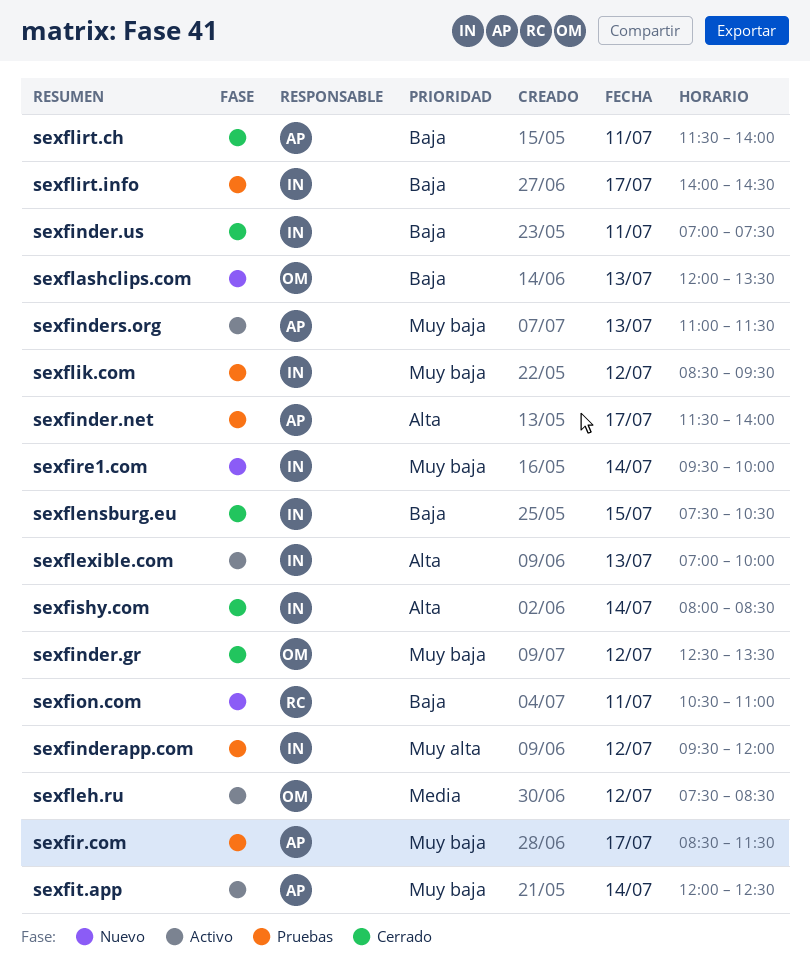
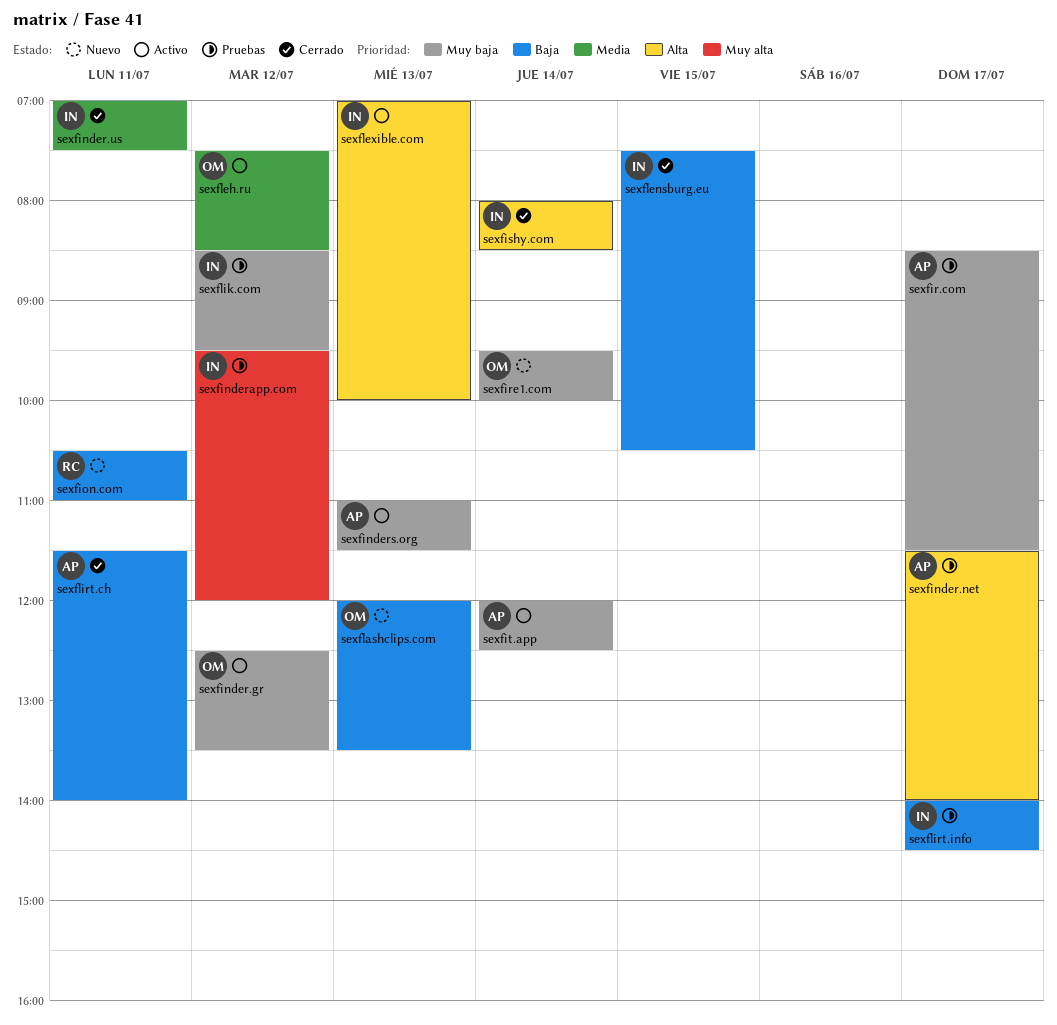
sexfinder.gr, status: Cerrado -> Activo
sexfinder.us, priority: Baja -> Media
sexfire1.com, owner: IN -> OM

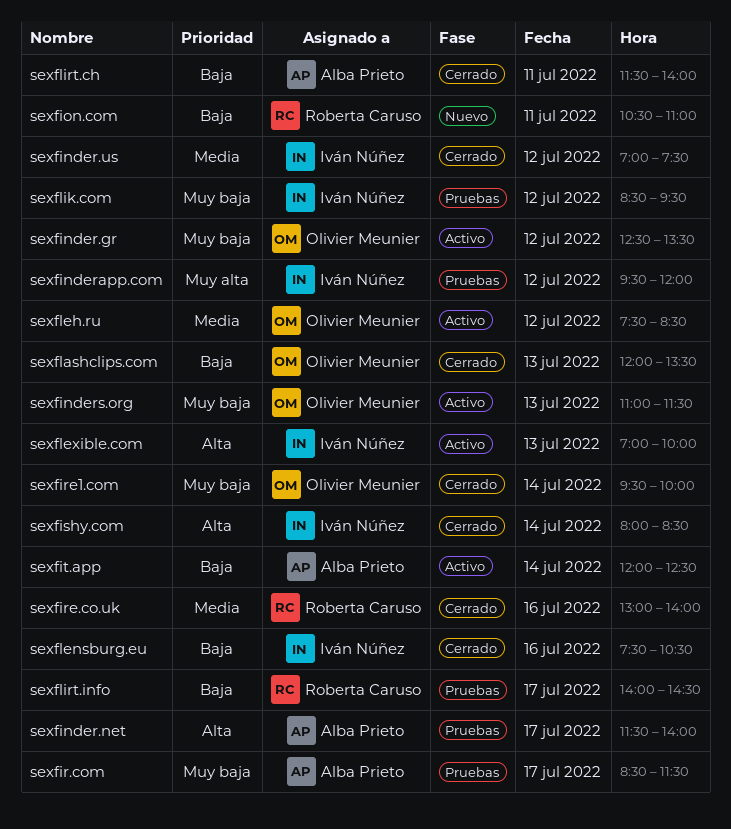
sexfinder.us, day: Jul 11 -> Jul 12
sexfinders.org, owner: Alba Prieto -> Olivier Meunier
sexfire.co.uk: none -> present
sexfire1.com, status: Nuevo -> Cerrado
sexfit.app, priority: Muy baja -> Baja
sexflashclips.com, status: Nuevo -> Cerrado
sexflensburg.eu, day: Jul 15 -> Jul 16
sexflirt.info, owner: Iván Núñez -> Roberta Caruso

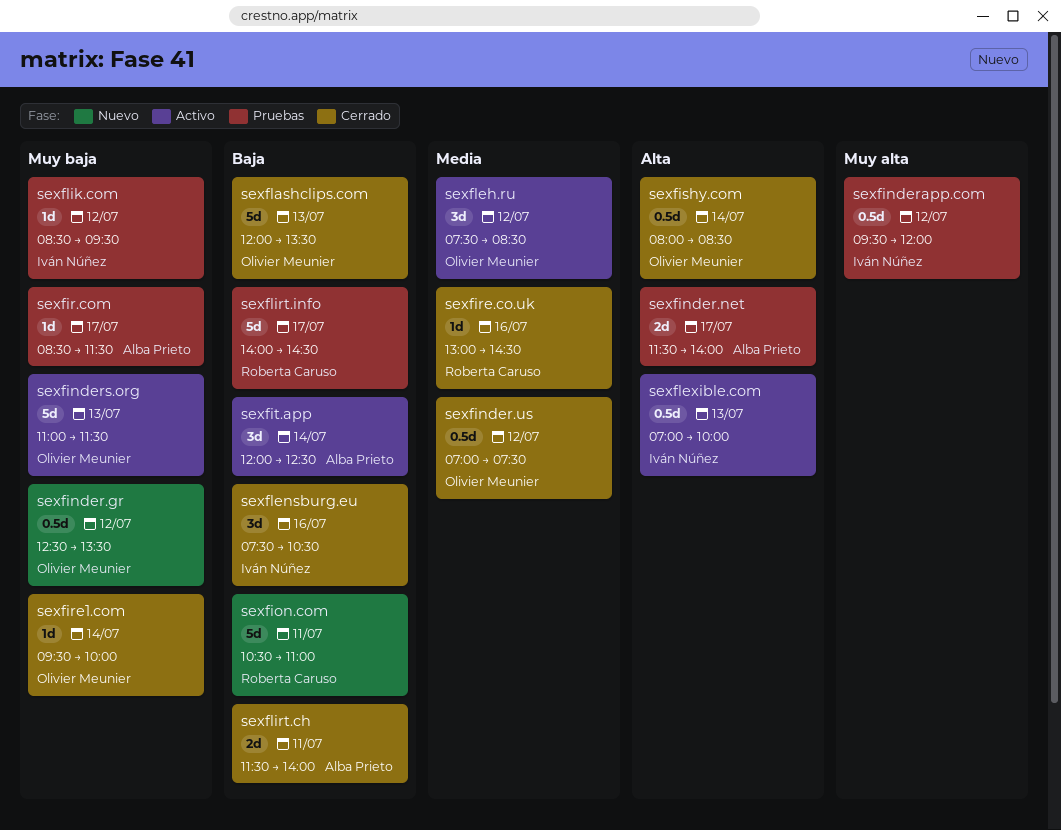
sexfinder.gr, status: Activo -> Nuevo
sexfinder.us, owner: Iván Núñez -> Olivier Meunier
sexfire.co.uk, ends: 14:00 -> 14:30
sexfishy.com, owner: Iván Núñez -> Olivier Meunier

